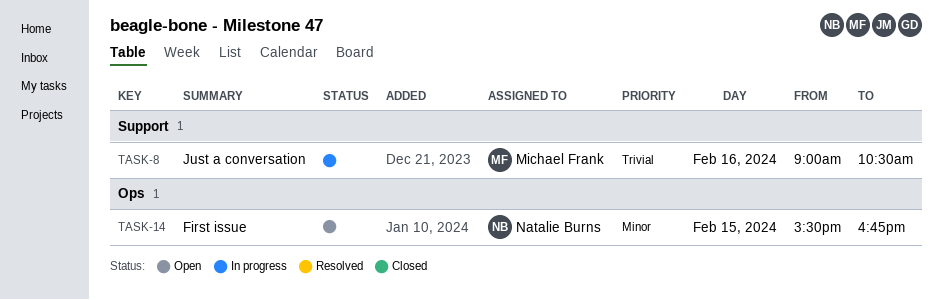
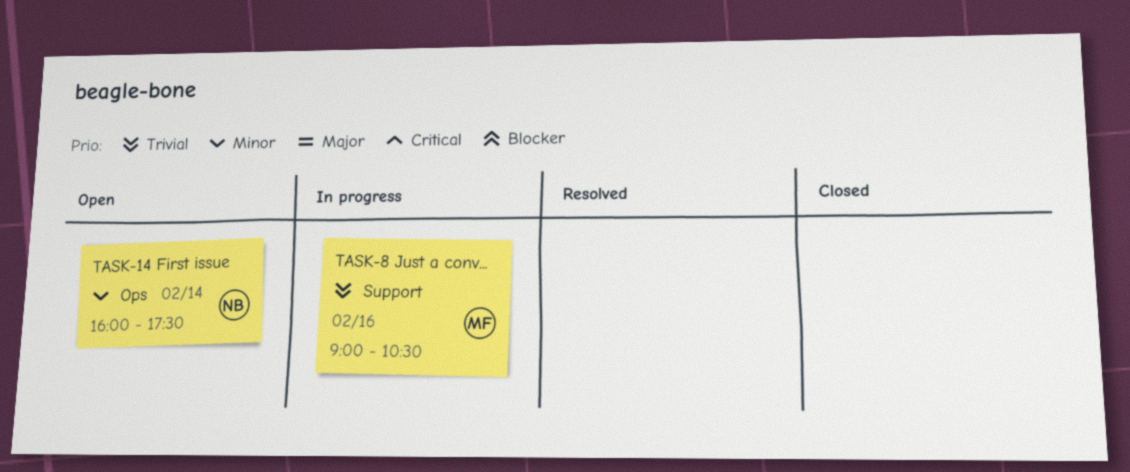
TASK-14, day: Feb 15 -> Feb 14
TASK-14, begins: 15:30 -> 16:00
TASK-14, ends: 16:45 -> 17:30

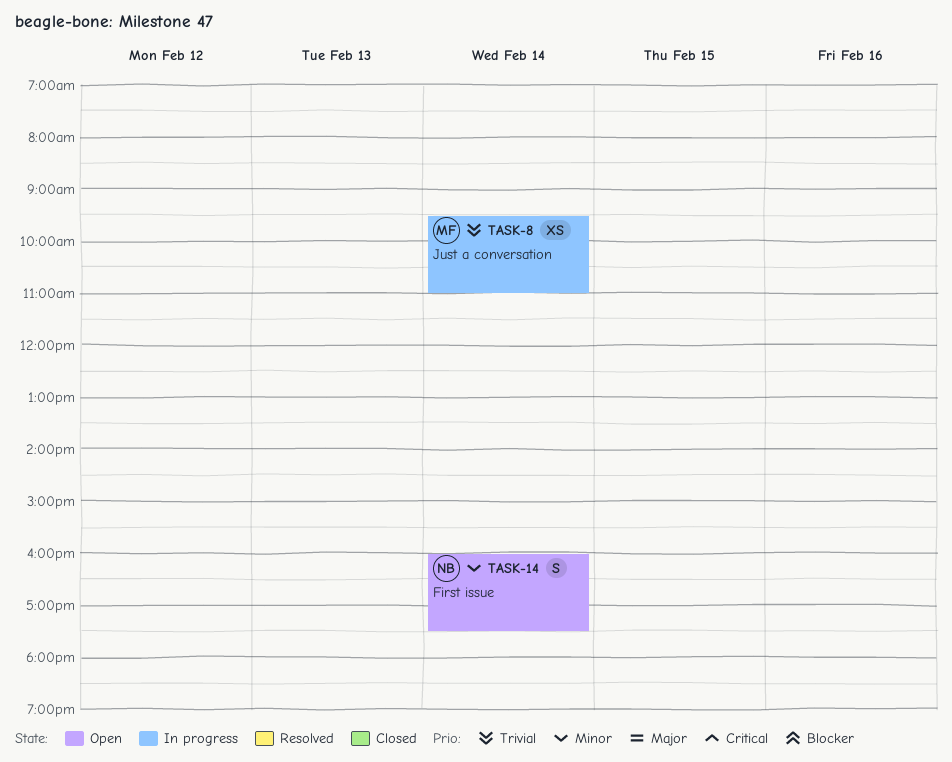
TASK-8, day: Feb 16 -> Feb 14
TASK-8, begins: 09:00 -> 09:30
TASK-8, ends: 10:30 -> 11:00

